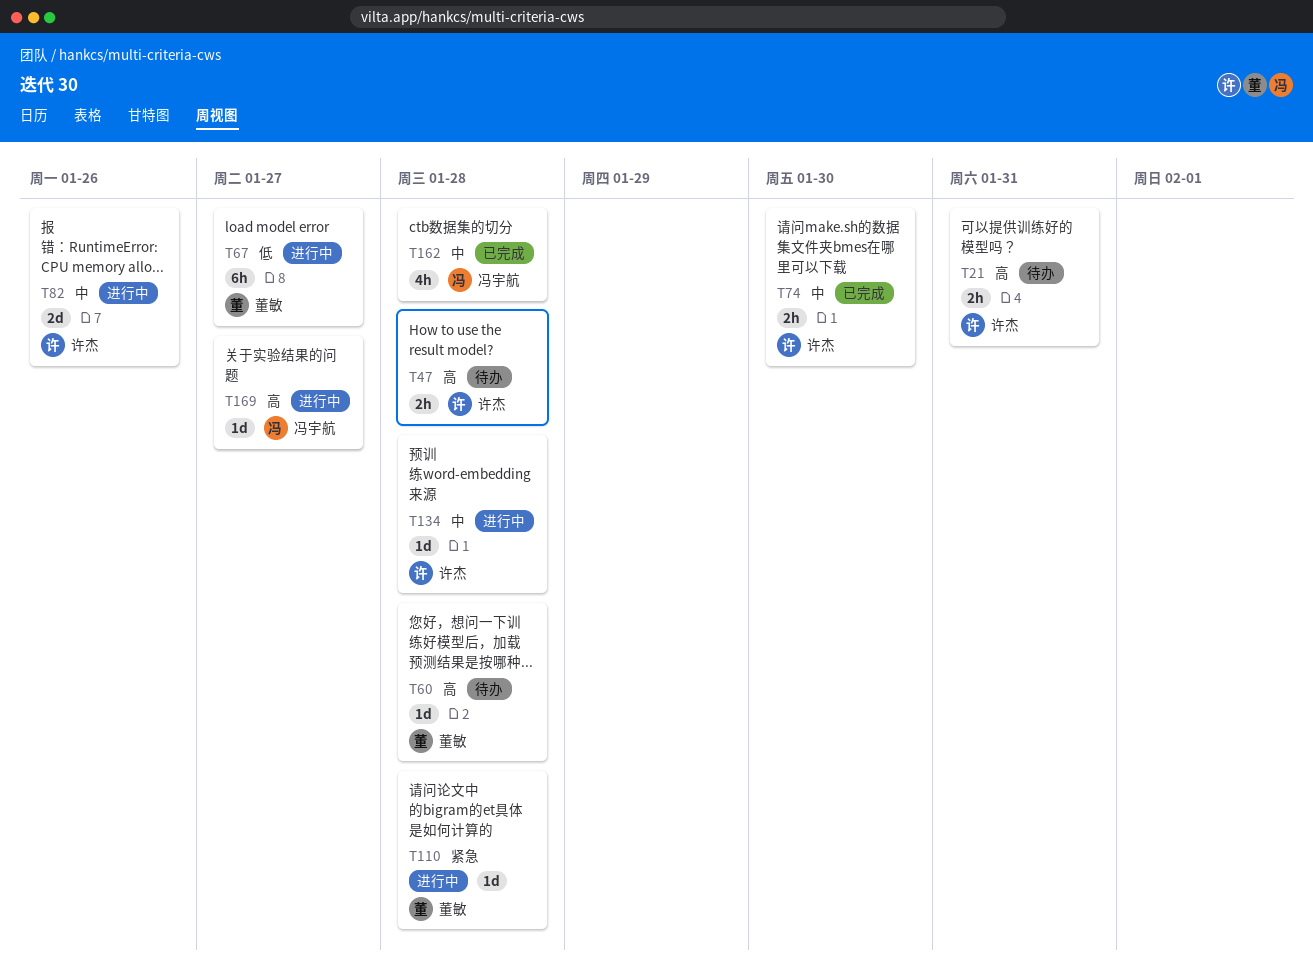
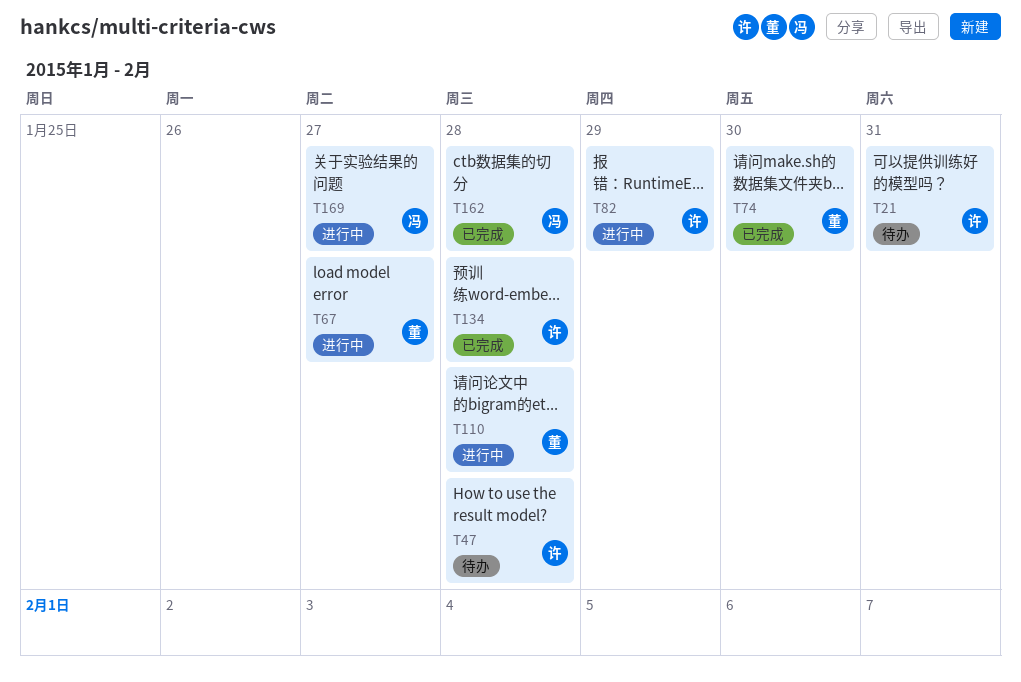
T60: present -> none
T74, owner: 许杰 -> 董敏
T82, due: Jan 26 -> Jan 29
T134, status: 进行中 -> 已完成

